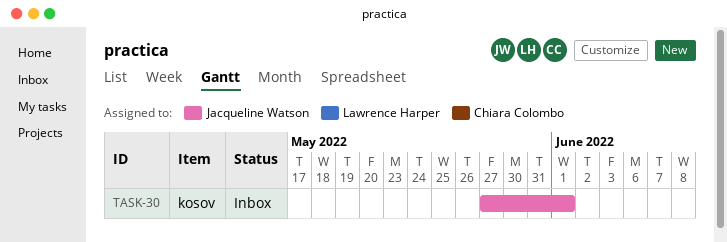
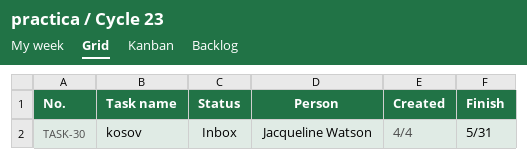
TASK-30, due: Jun 1 -> May 31

